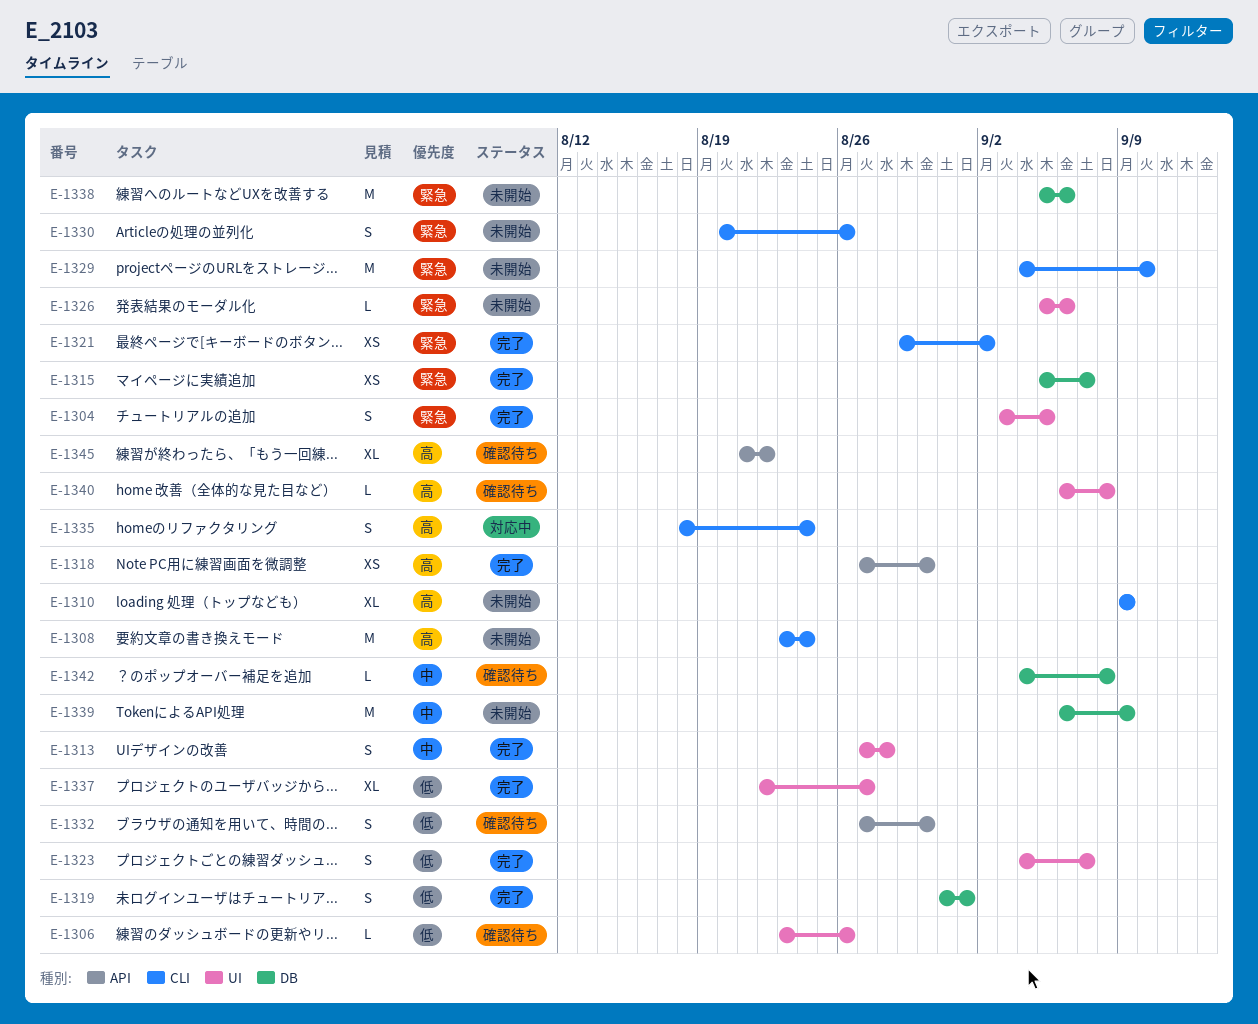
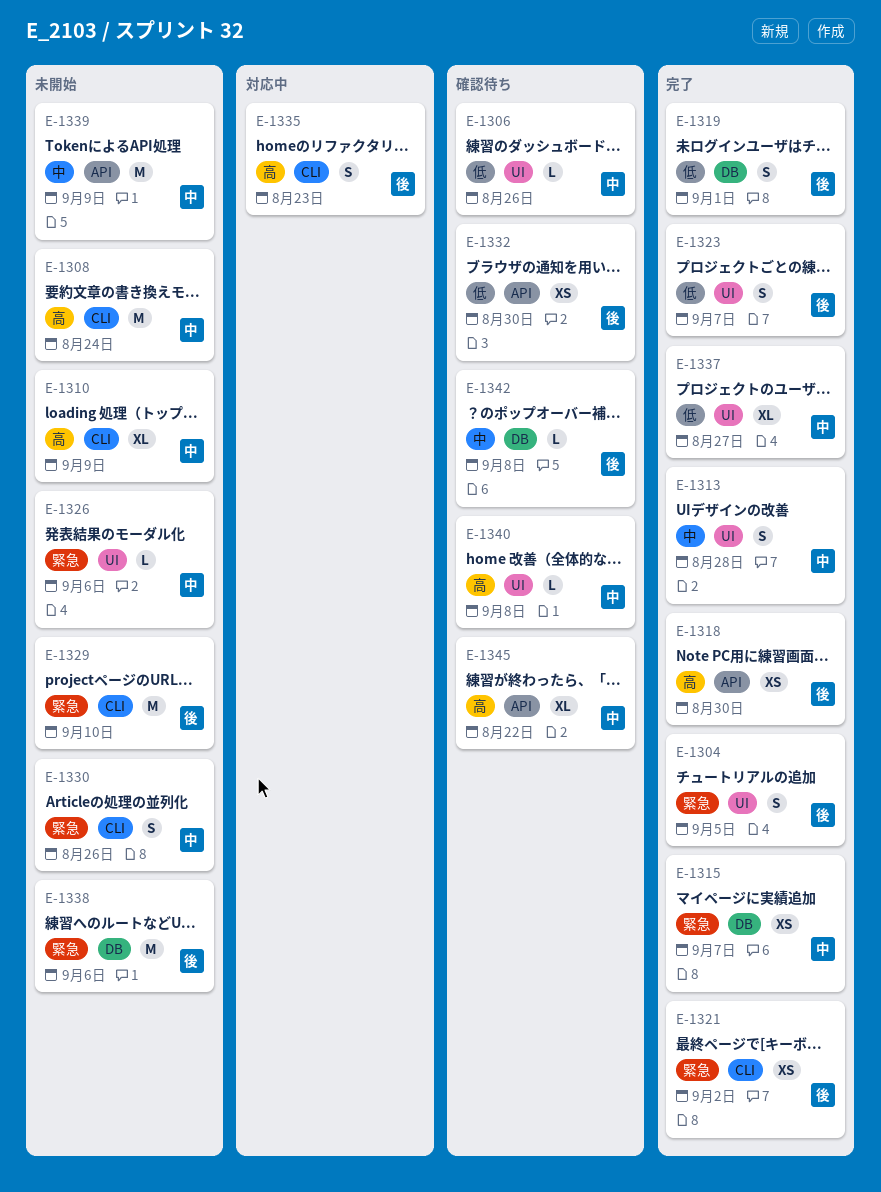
E-1332, estimate: S -> XS
E-1335, due: Aug 24 -> Aug 23
E-1339, label: DB -> API

